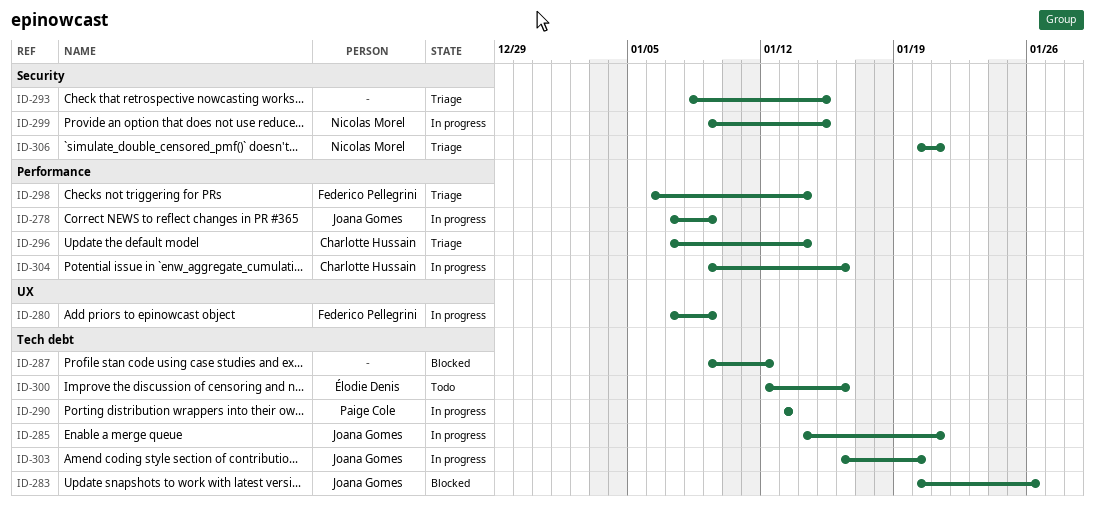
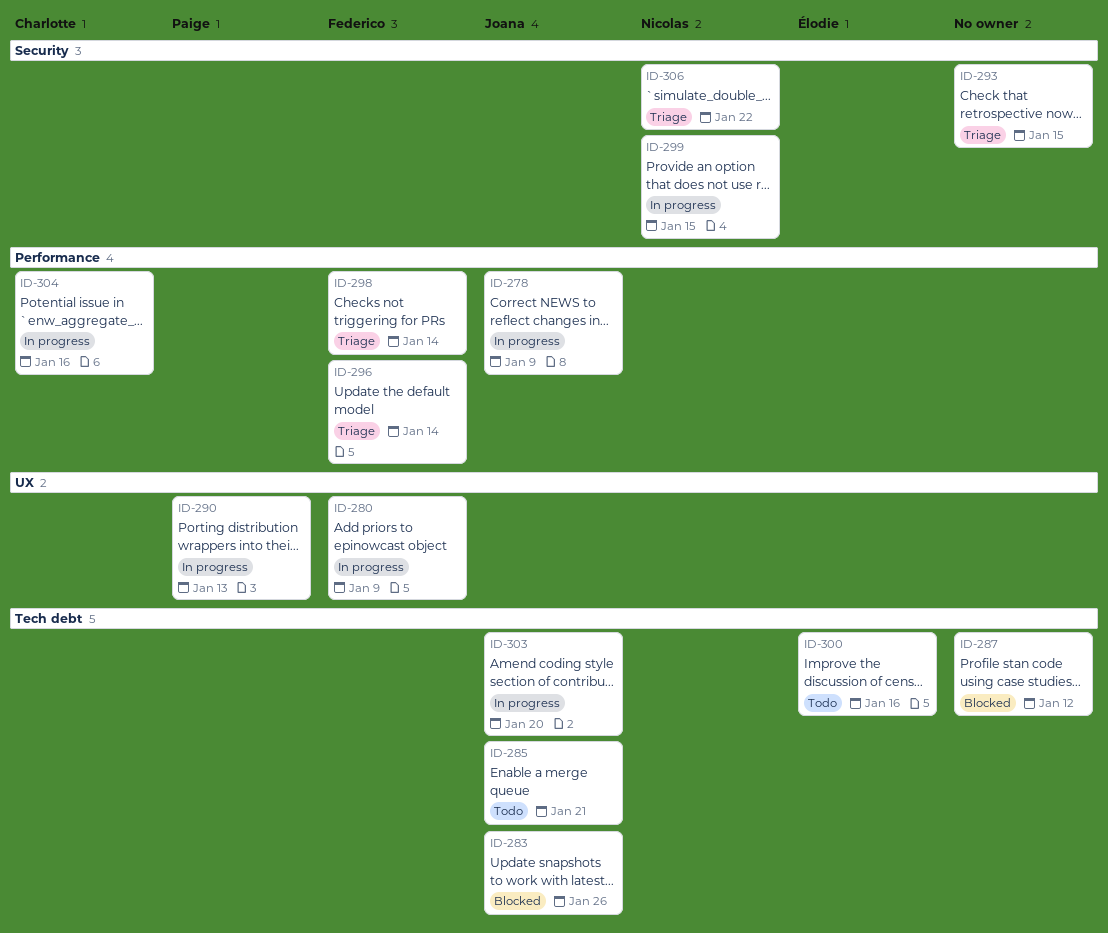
ID-285, status: In progress -> Todo
ID-290, label: Tech debt -> UX
ID-296, owner: Charlotte Hussain -> Federico Pellegrini
ID-306, due: Jan 21 -> Jan 22

